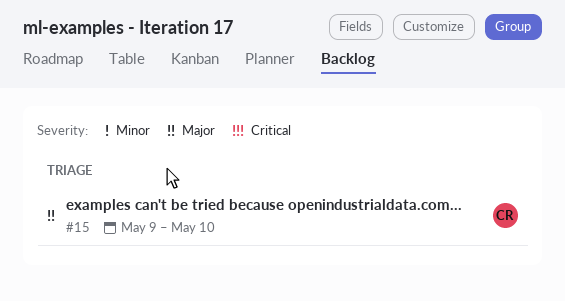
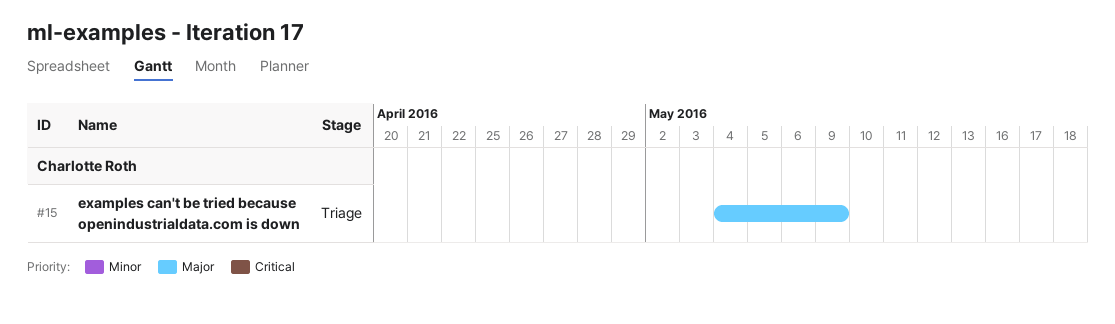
#15, start: May 9 -> May 4
#15, due: May 10 -> May 9

